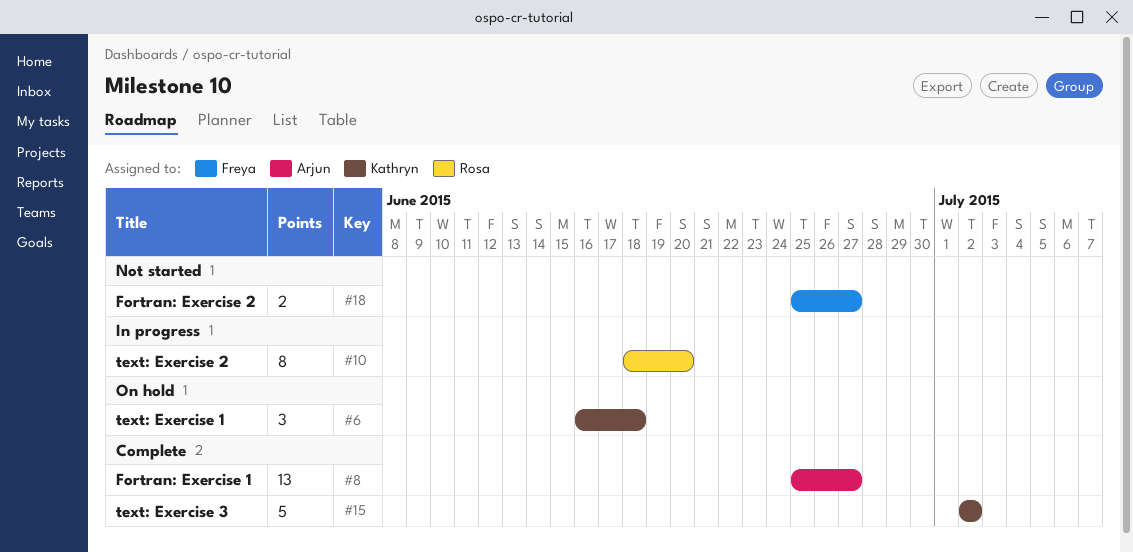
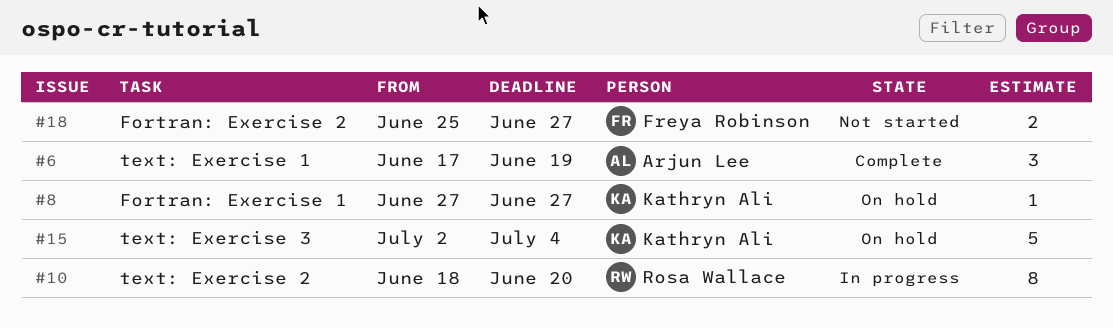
#6, status: On hold -> Complete
#6, owner: Kathryn Ali -> Arjun Lee
#6, start: Jun 16 -> Jun 17
#6, due: Jun 18 -> Jun 19
#8, status: Complete -> On hold
#8, owner: Arjun Lee -> Kathryn Ali
#8, estimate: 13 -> 1
#8, start: Jun 25 -> Jun 27
#15, status: Complete -> On hold
#15, due: Jul 2 -> Jul 4

